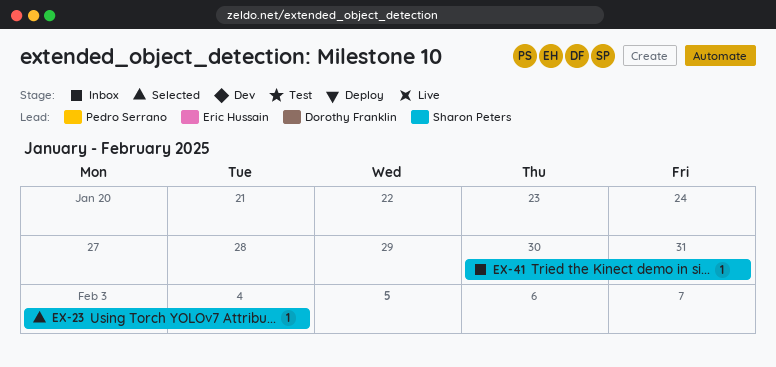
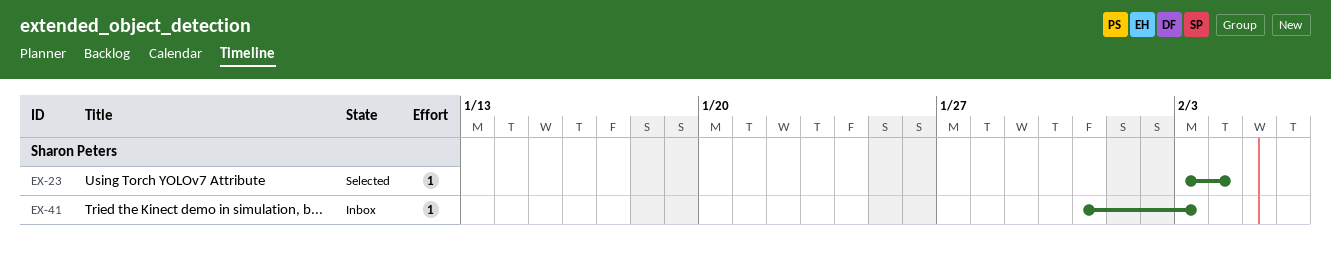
EX-41, start: Jan 30 -> Jan 31
EX-41, due: Jan 31 -> Feb 3

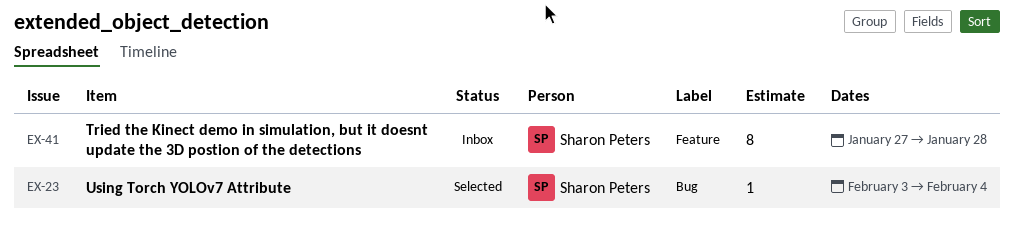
EX-41, estimate: 1 -> 8
EX-41, start: Jan 31 -> Jan 27
EX-41, due: Feb 3 -> Jan 28

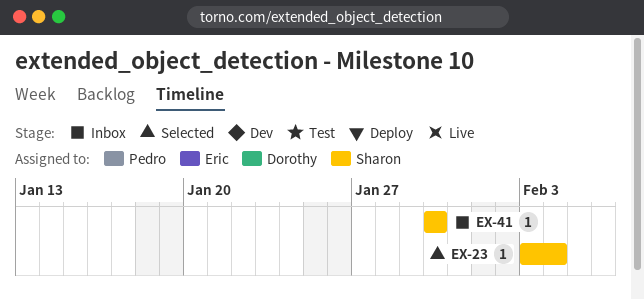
EX-41, estimate: 8 -> 1
EX-41, start: Jan 27 -> Jan 30
EX-41, due: Jan 28 -> Jan 30

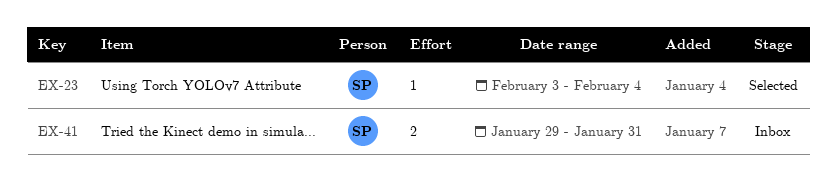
EX-41, estimate: 1 -> 2
EX-41, start: Jan 30 -> Jan 29
EX-41, due: Jan 30 -> Jan 31

